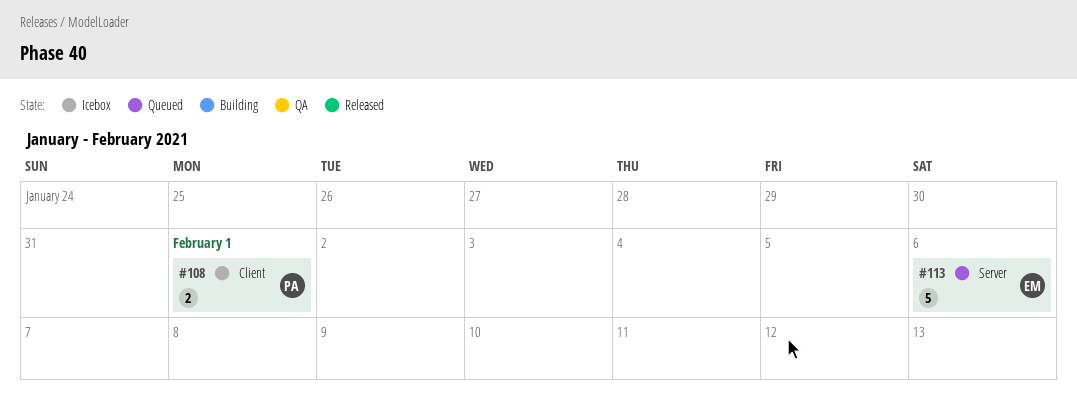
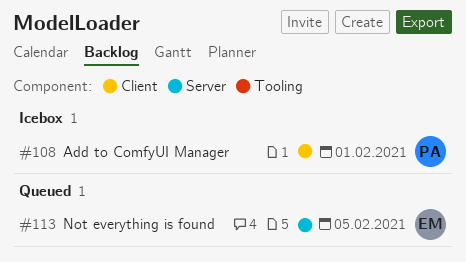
#113, due: Feb 6 -> Feb 5

